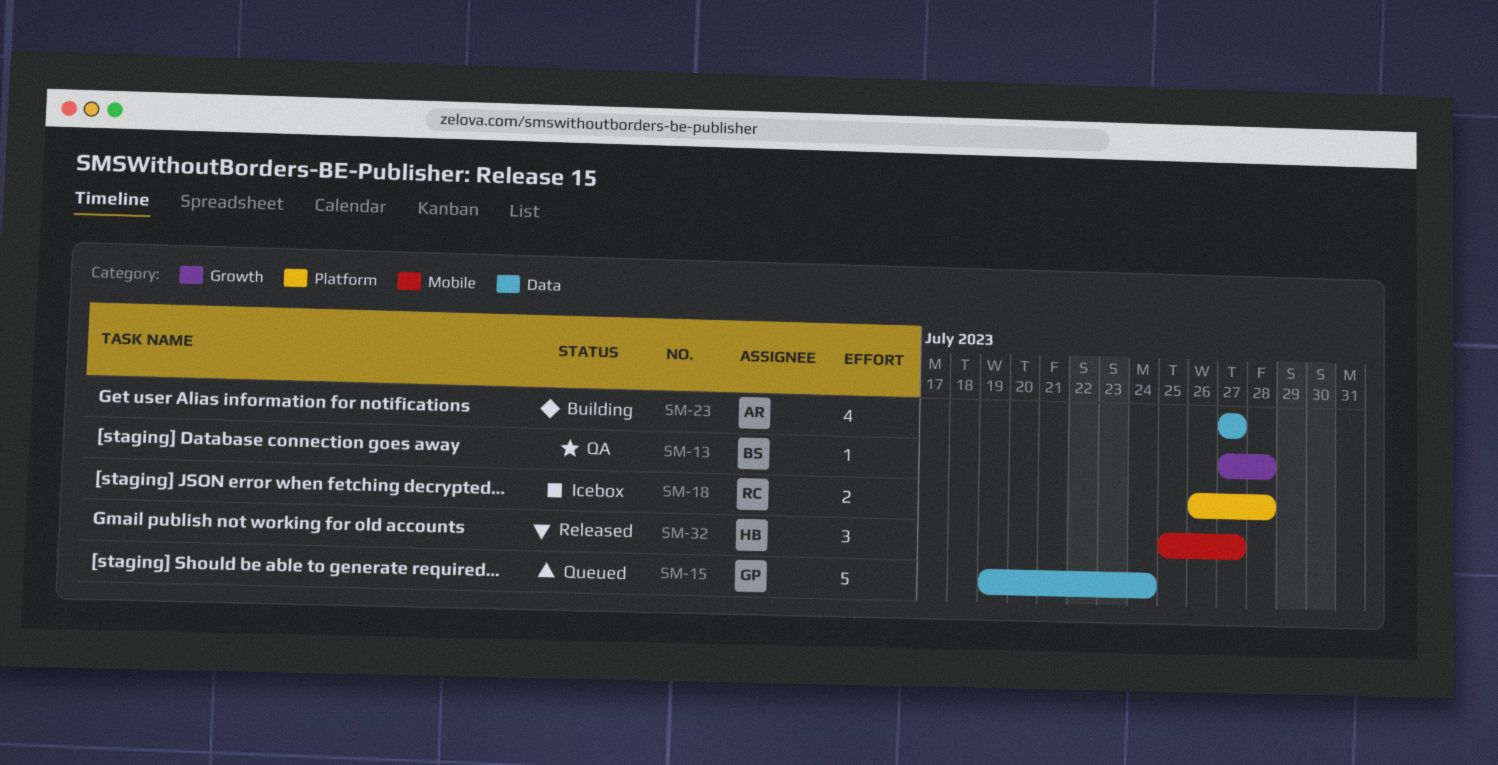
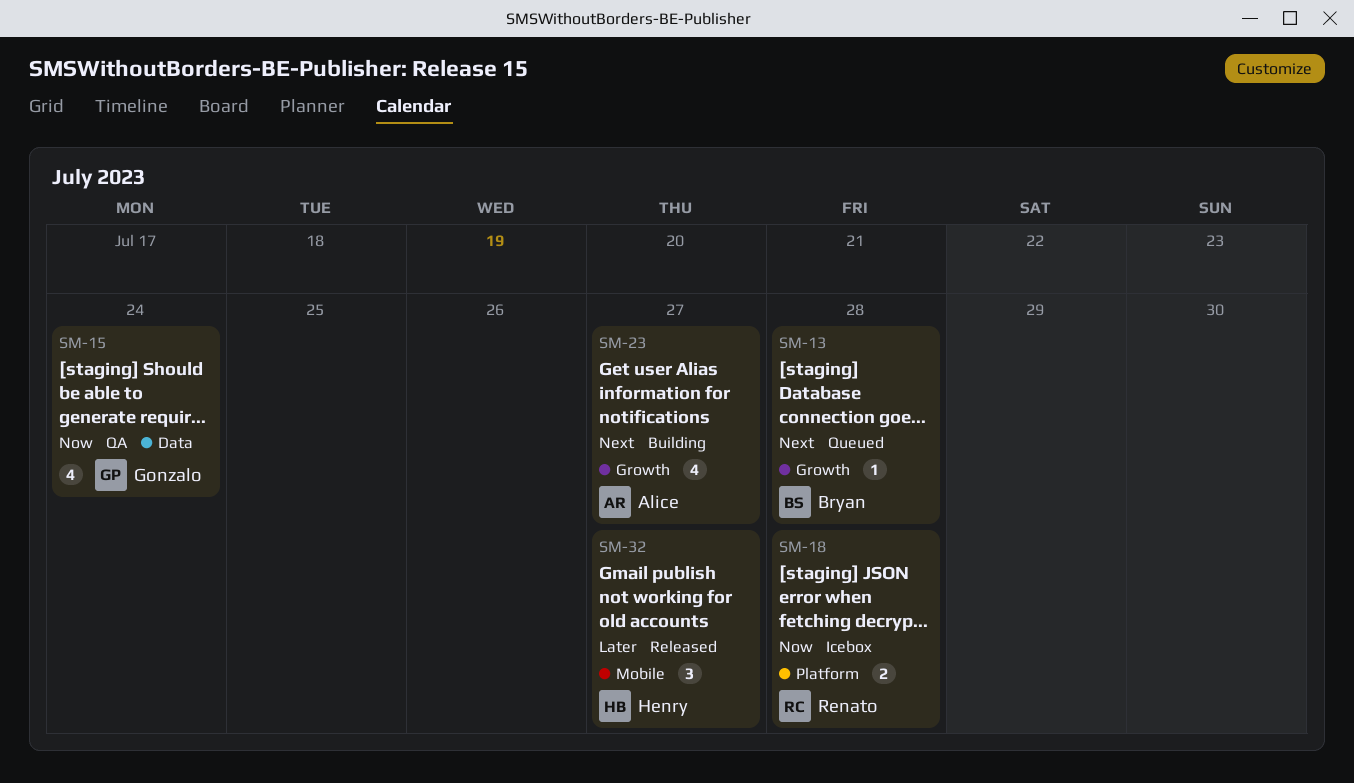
SM-13, status: QA -> Queued
SM-15, status: Queued -> QA
SM-15, estimate: 5 -> 4
SM-23, label: Data -> Growth

